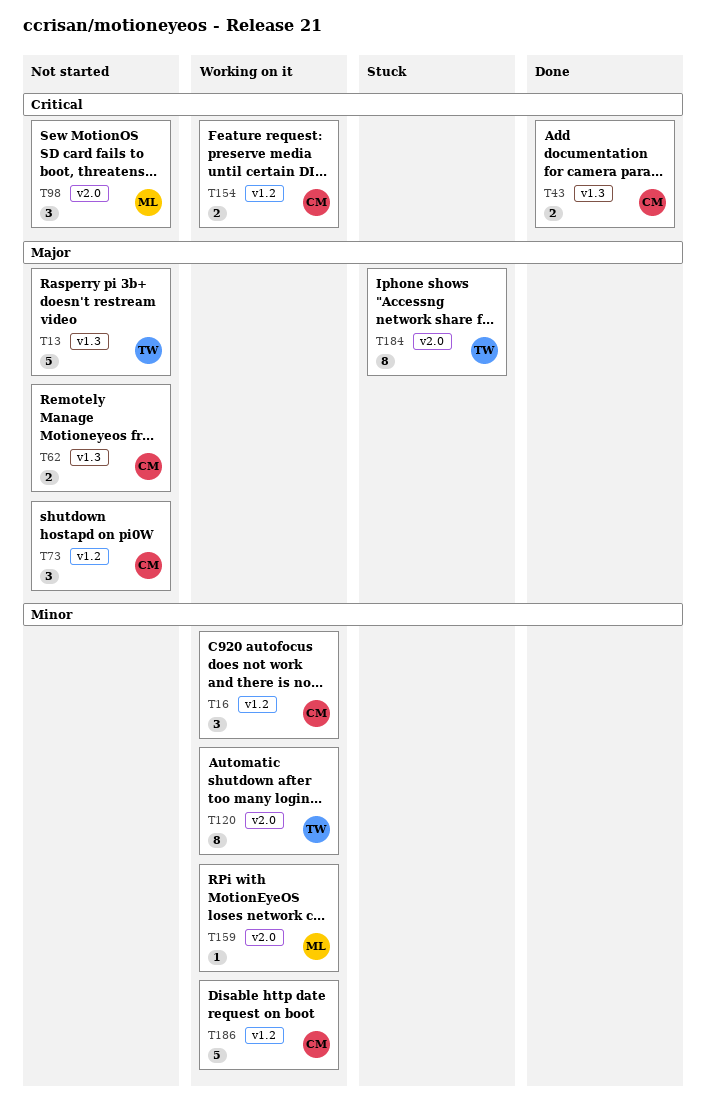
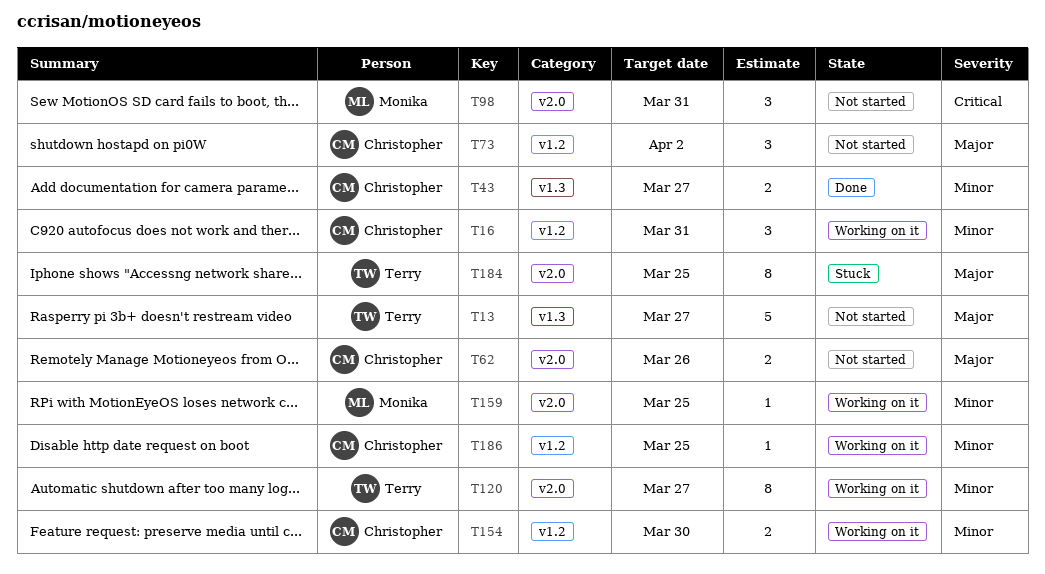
T43, priority: Critical -> Minor
T62, label: v1.3 -> v2.0
T154, priority: Critical -> Minor
T186, estimate: 5 -> 1

